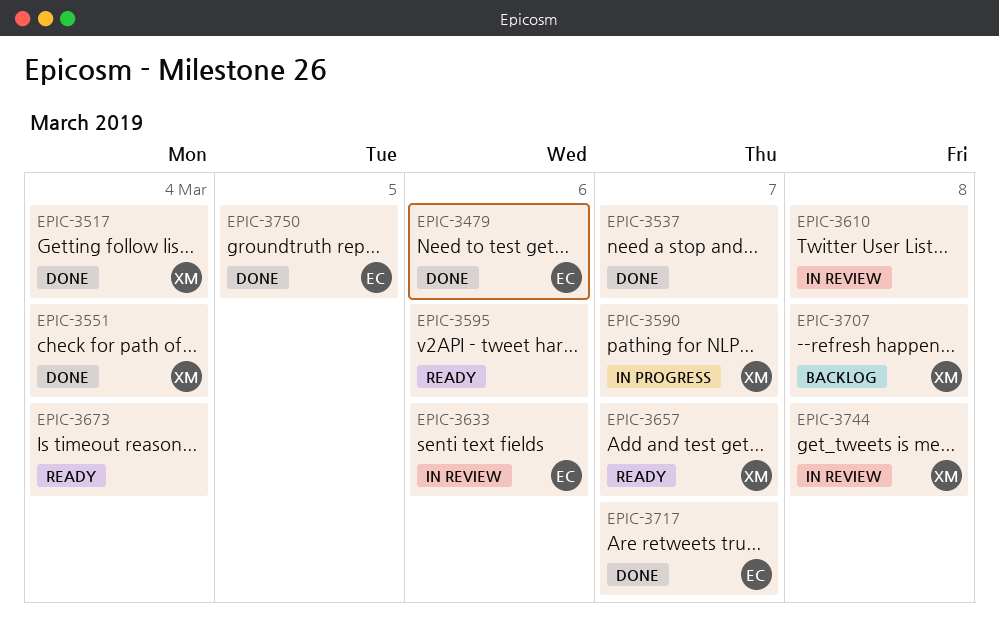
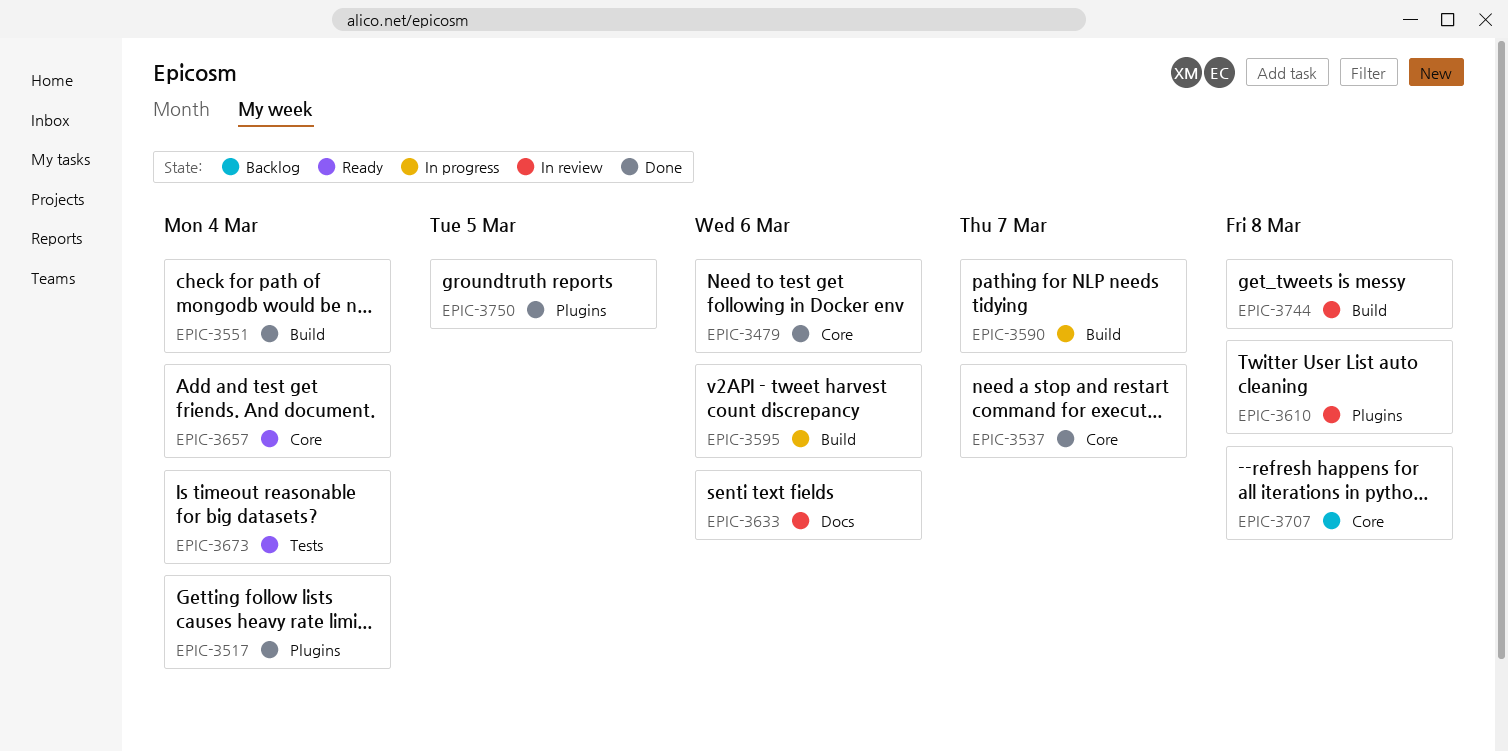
EPIC-3595, status: Ready -> In progress
EPIC-3657, due: Mar 7 -> Mar 4
EPIC-3717: present -> none

